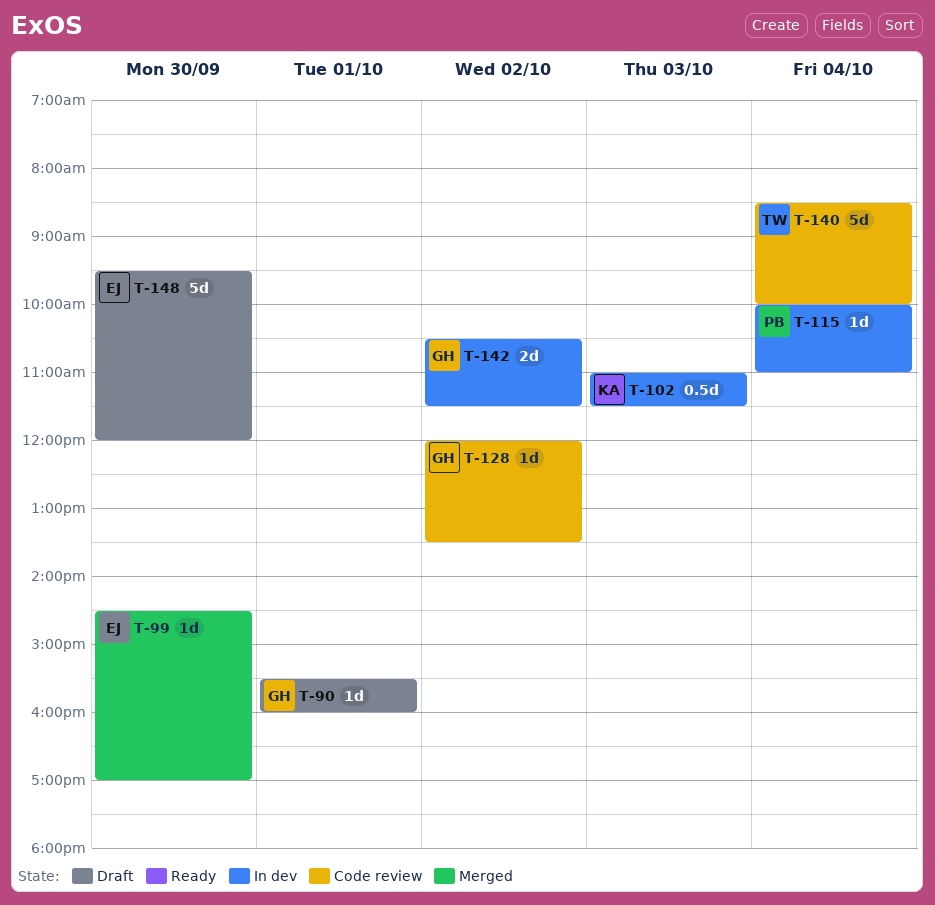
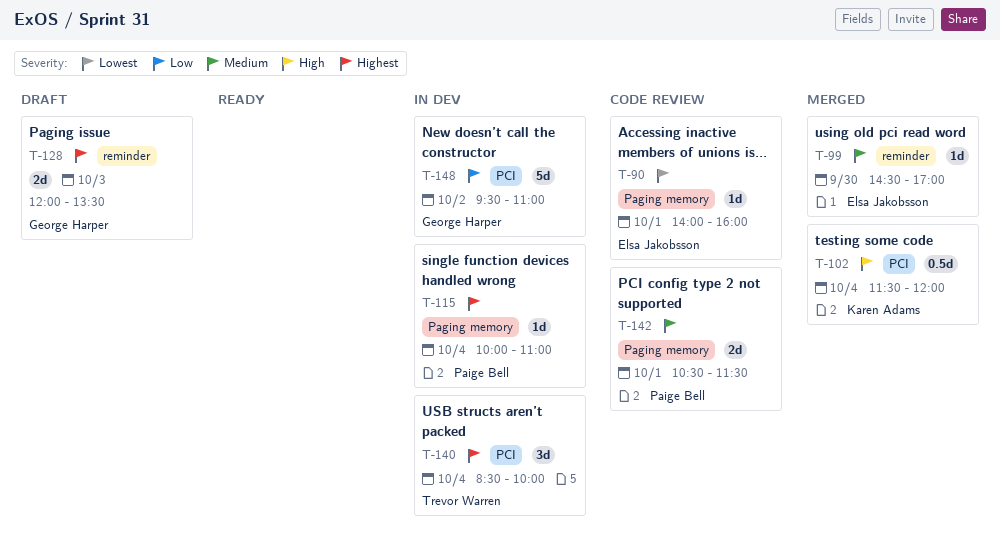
T-90, status: Draft -> Code review
T-90, owner: George Harper -> Elsa Jakobsson
T-90, begins: 15:30 -> 14:00
T-102, status: In dev -> Merged
T-102, day: Oct 3 -> Oct 4
T-102, begins: 11:00 -> 11:30
T-102, ends: 11:30 -> 12:00
T-128, status: Code review -> Draft
T-128, estimate: 1d -> 2d
T-128, day: Oct 2 -> Oct 3
T-140, status: Code review -> In dev
T-140, estimate: 5d -> 3d
T-142, status: In dev -> Code review
T-142, owner: George Harper -> Paige Bell
T-142, day: Oct 2 -> Oct 1
T-148, status: Draft -> In dev
T-148, owner: Elsa Jakobsson -> George Harper
T-148, day: Sep 30 -> Oct 2
T-148, ends: 12:00 -> 11:00

